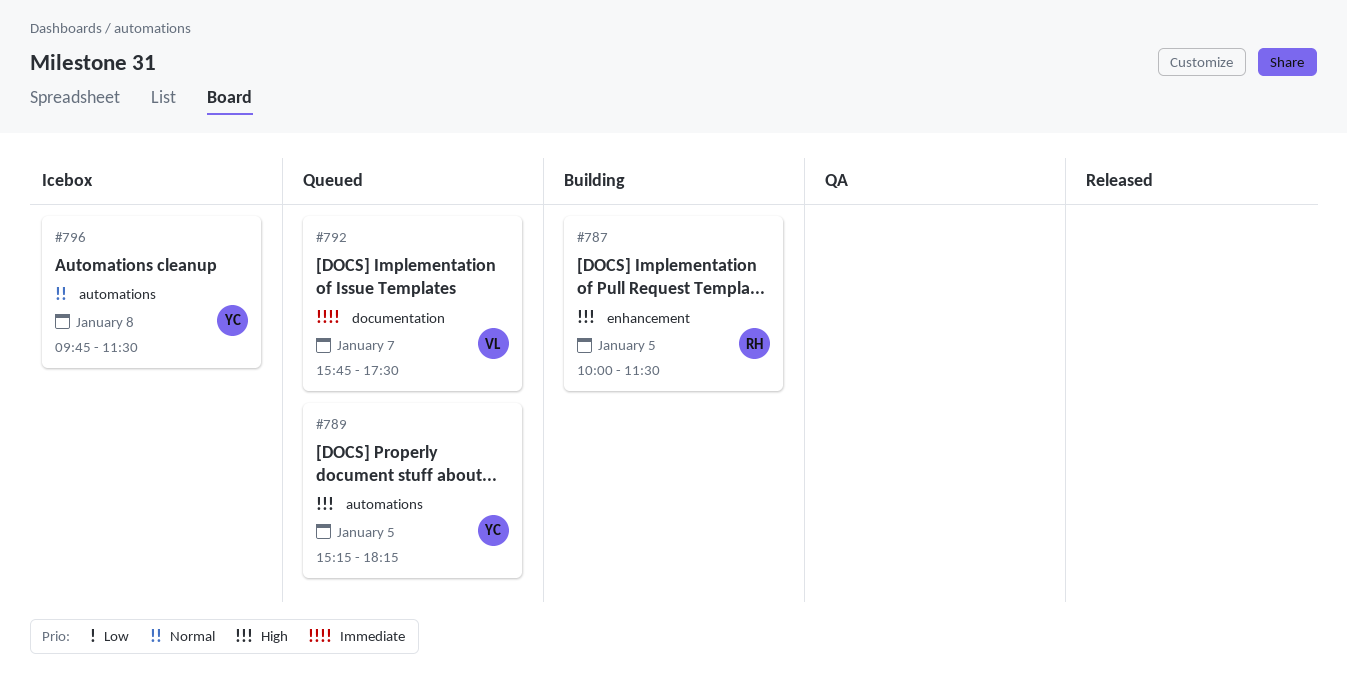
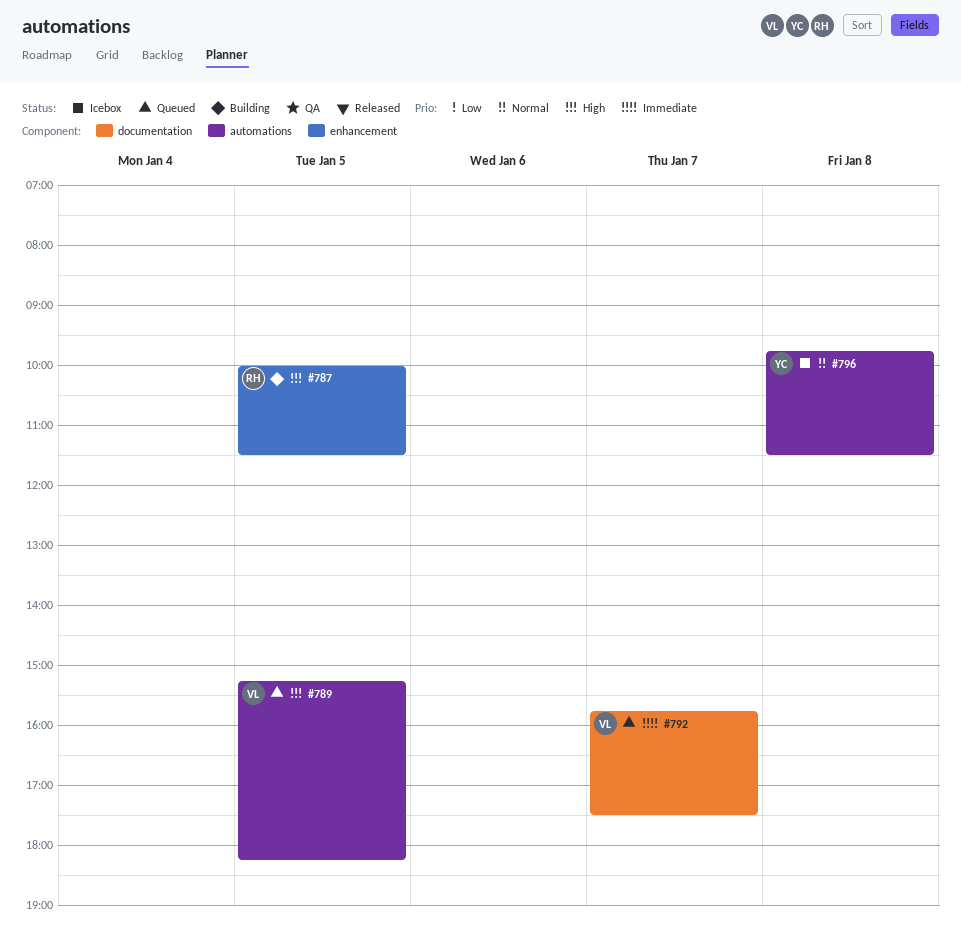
#789, owner: YC -> VL

